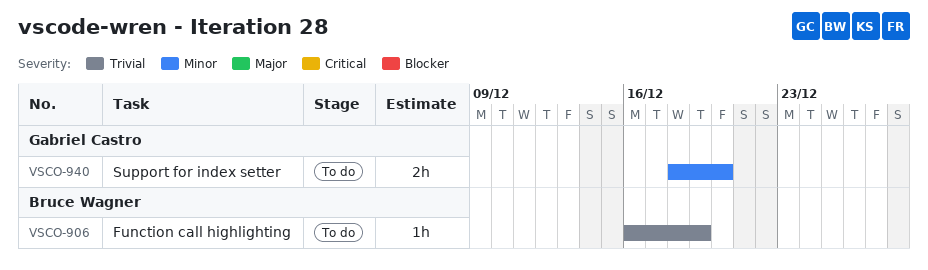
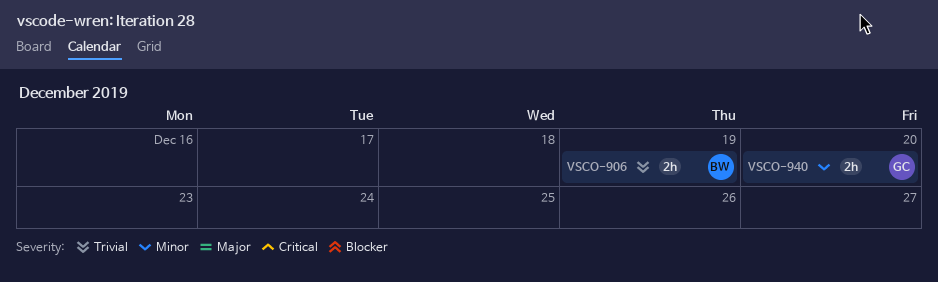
VSCO-906, estimate: 1h -> 2h

